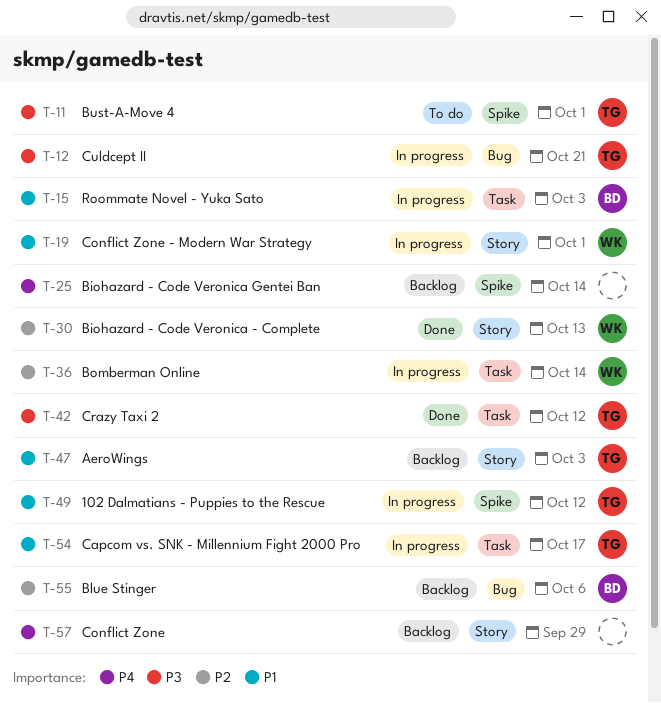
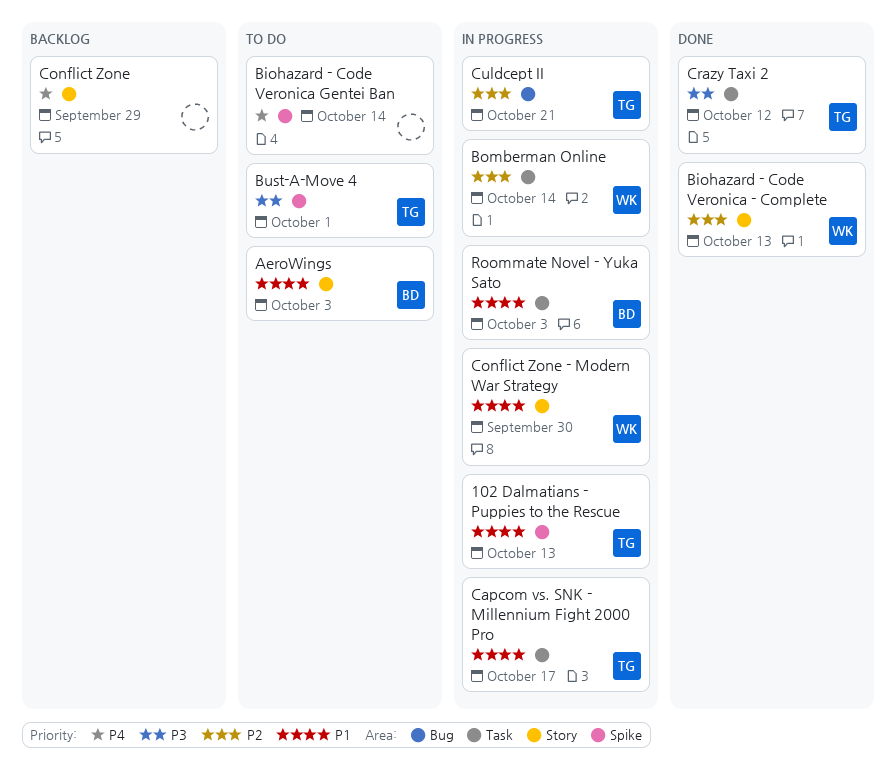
102 Dalmatians - Puppies to the Rescue, due: Oct 12 -> Oct 13
AeroWings, status: Backlog -> To do
AeroWings, owner: TG -> BD
Biohazard - Code Veronica Gentei Ban, status: Backlog -> To do
Blue Stinger: present -> none
Conflict Zone - Modern War Strategy, due: Oct 1 -> Sep 30
Culdcept II, priority: P3 -> P2

